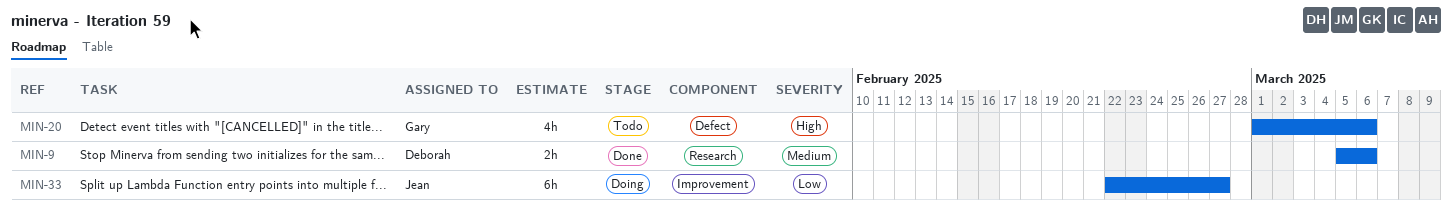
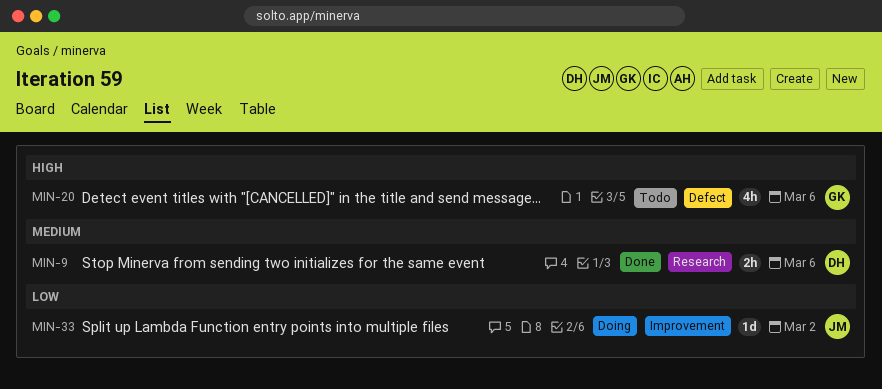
MIN-33, estimate: 6h -> 1d
MIN-33, due: Feb 27 -> Mar 2

